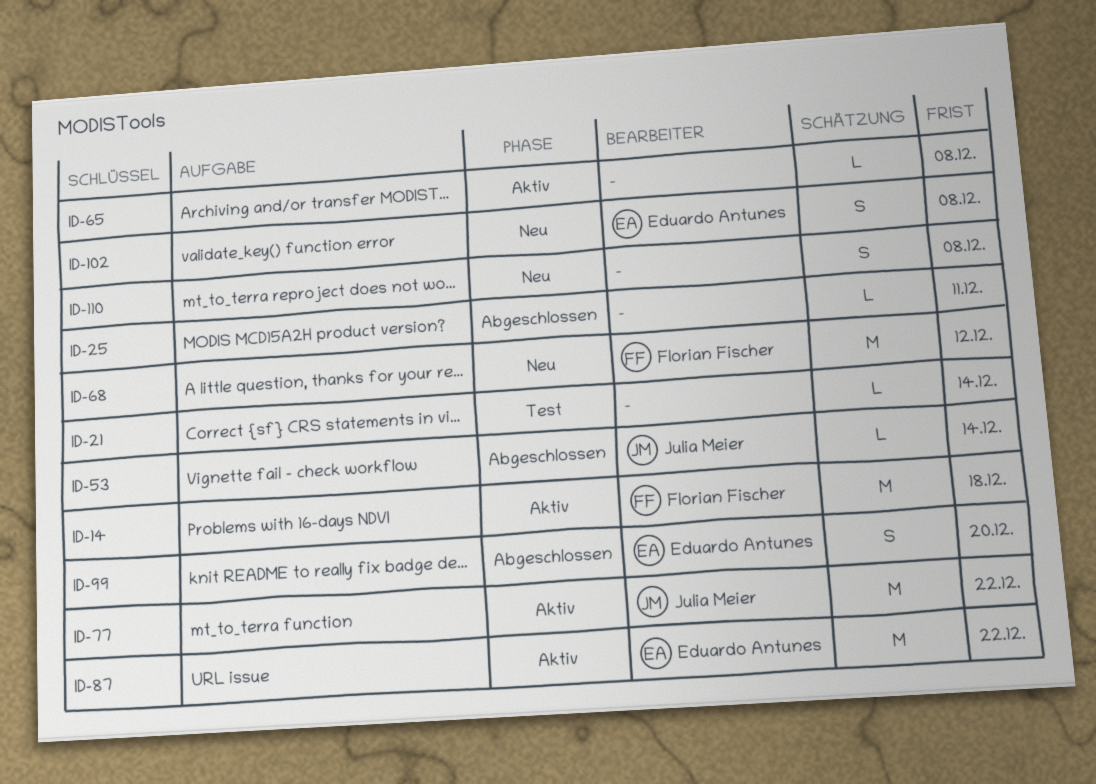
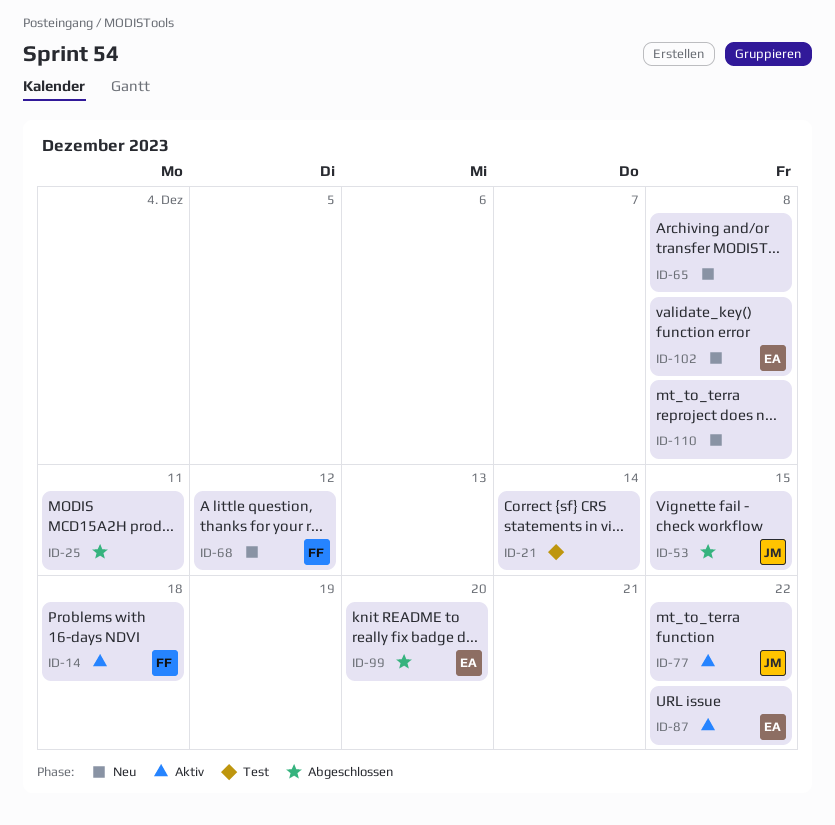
ID-53, due: Dec 14 -> Dec 15
ID-65, status: Aktiv -> Neu

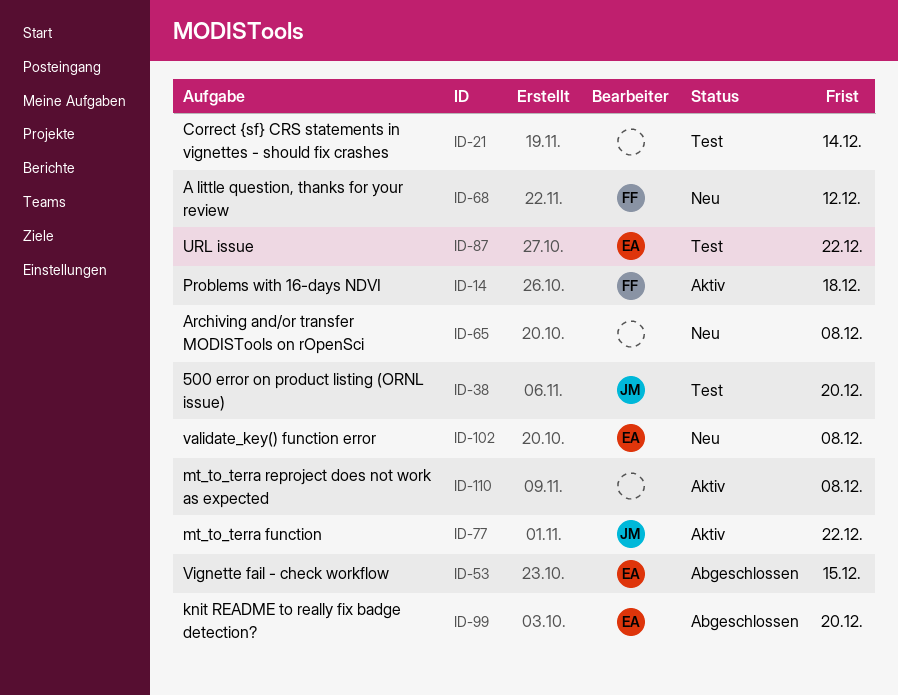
ID-25: present -> none
ID-38: none -> present
ID-53, owner: JM -> EA
ID-87, status: Aktiv -> Test
ID-110, status: Neu -> Aktiv

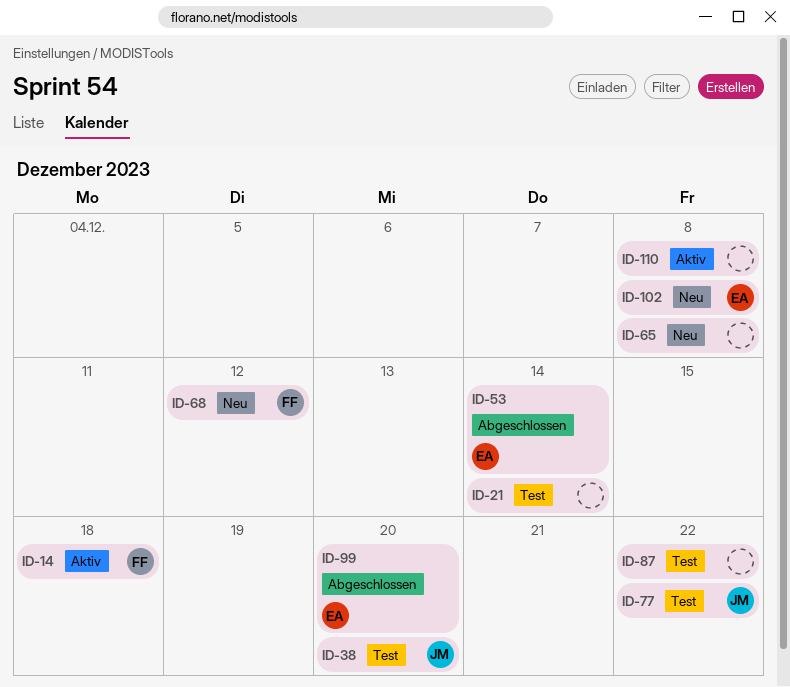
ID-53, due: Dec 15 -> Dec 14
ID-77, status: Aktiv -> Test
ID-87, owner: EA -> none

